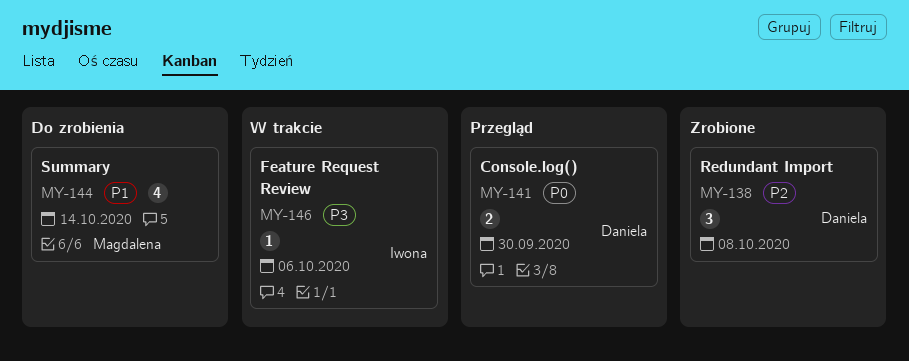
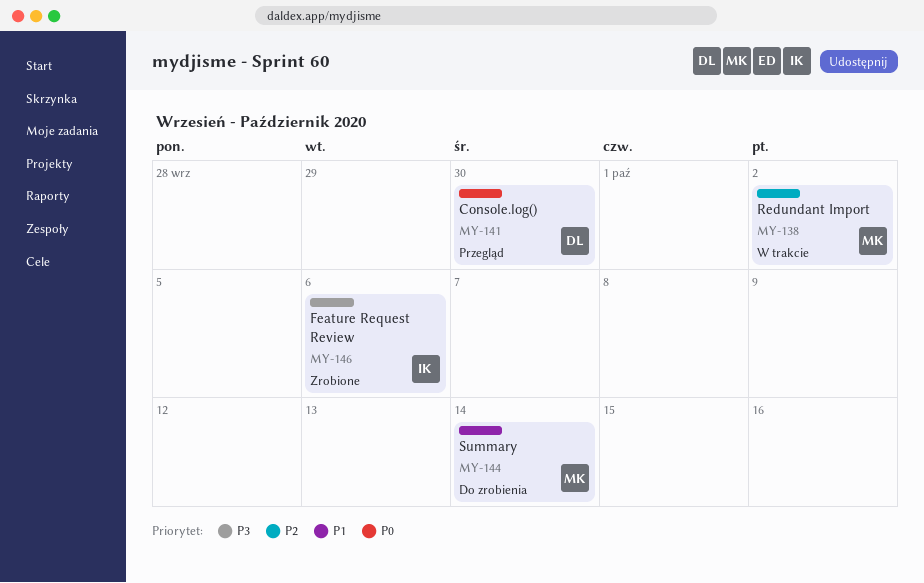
MY-138, status: Zrobione -> W trakcie
MY-138, owner: Daniela -> Magdalena
MY-138, due: Oct 8 -> Oct 2
MY-146, status: W trakcie -> Zrobione

